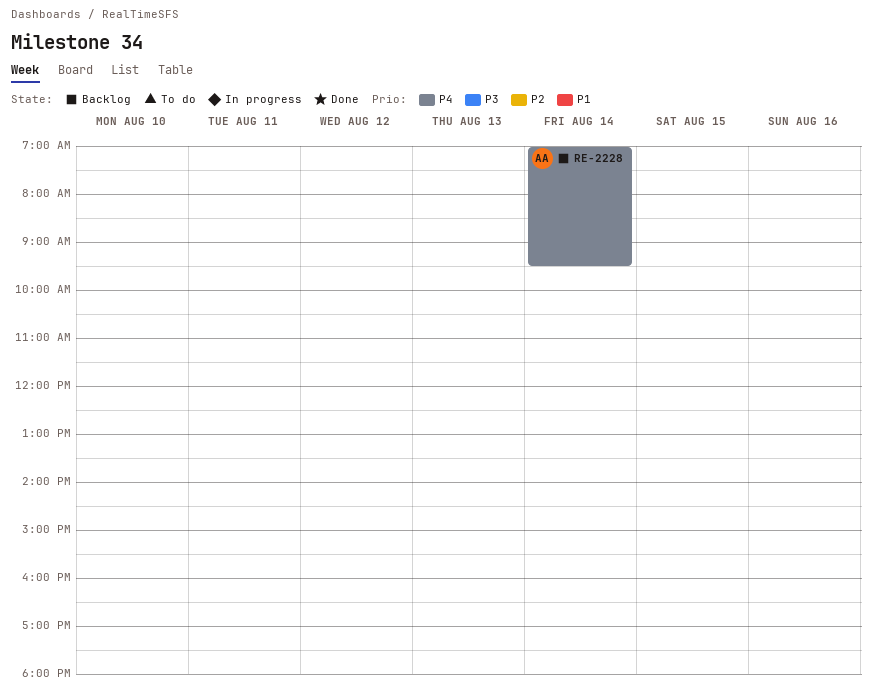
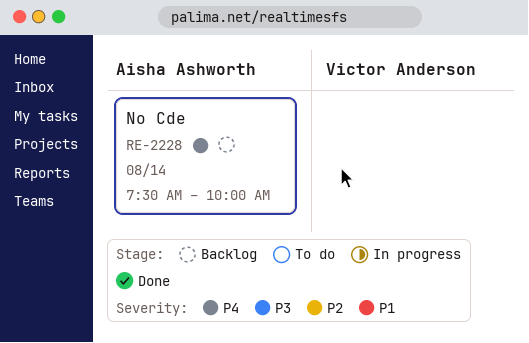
RE-2228, begins: 07:00 -> 07:30
RE-2228, ends: 09:30 -> 10:00

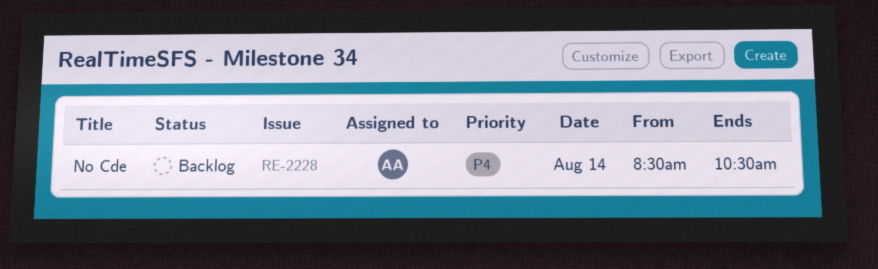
RE-2228, begins: 07:30 -> 08:30
RE-2228, ends: 10:00 -> 10:30

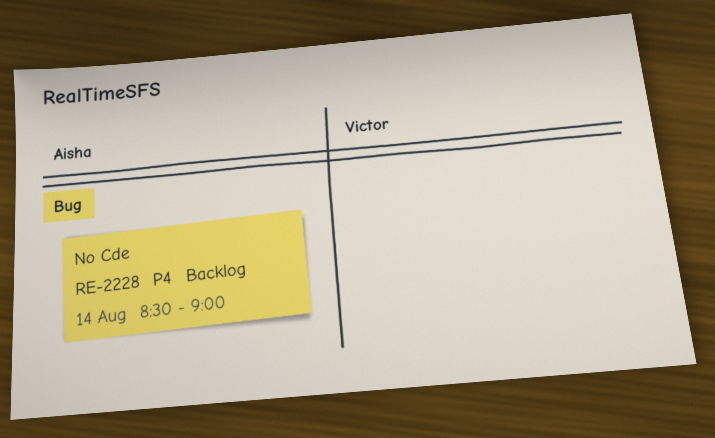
RE-2228, ends: 10:30 -> 09:00

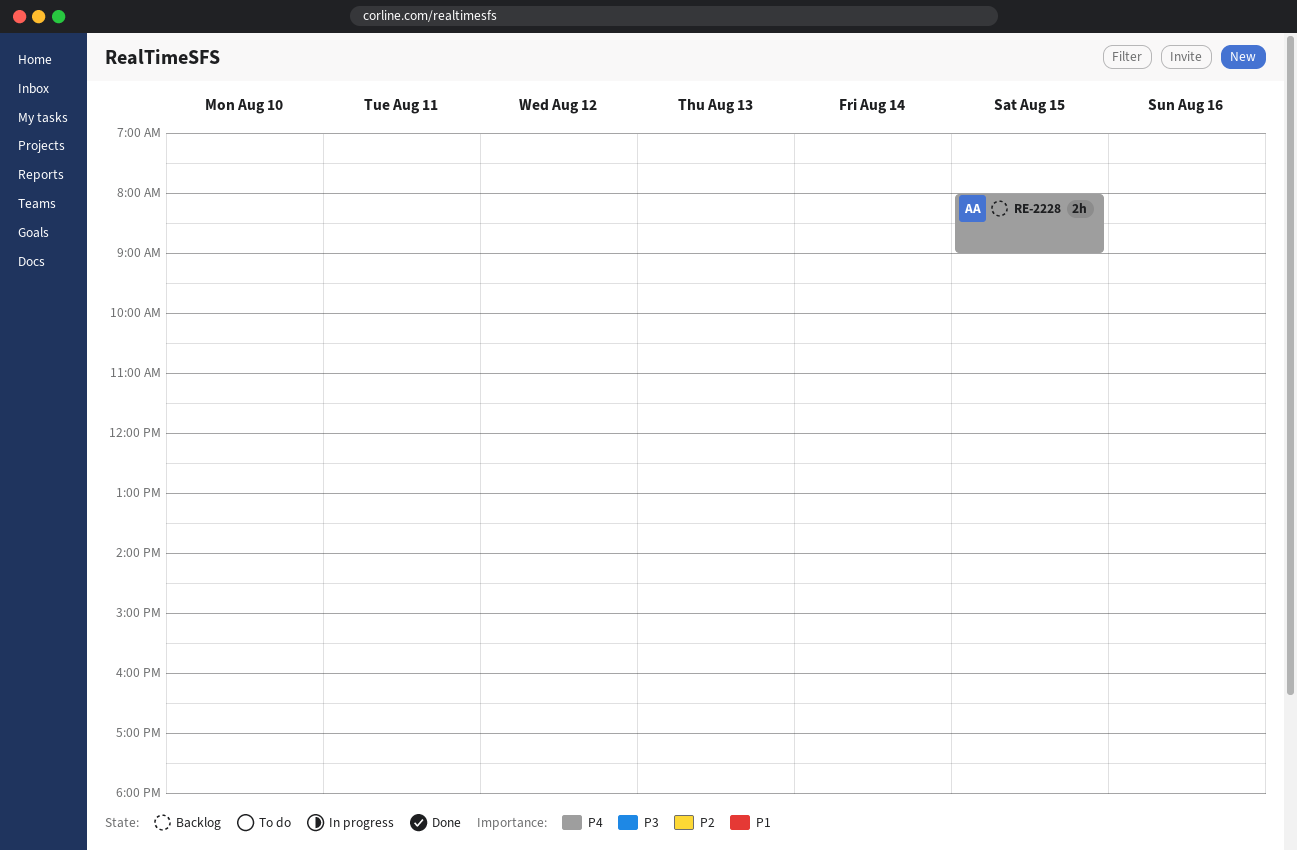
RE-2228, day: Aug 14 -> Aug 15
RE-2228, begins: 08:30 -> 08:00

